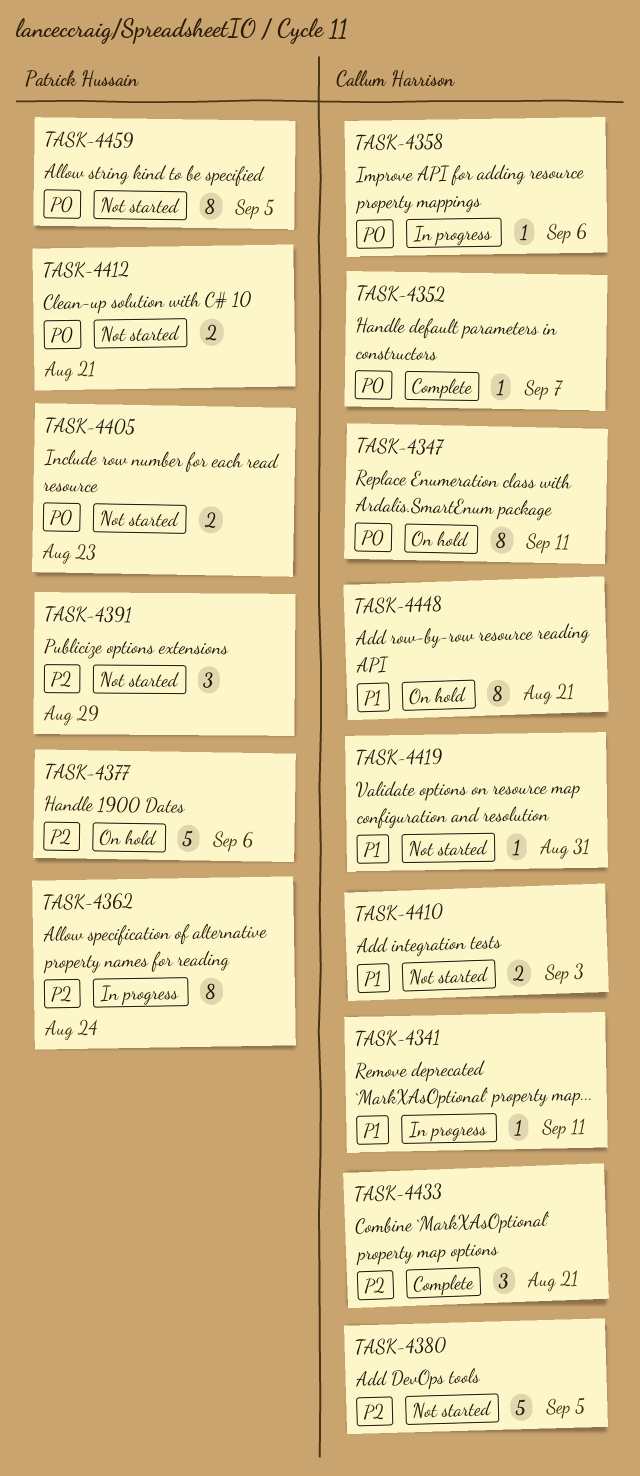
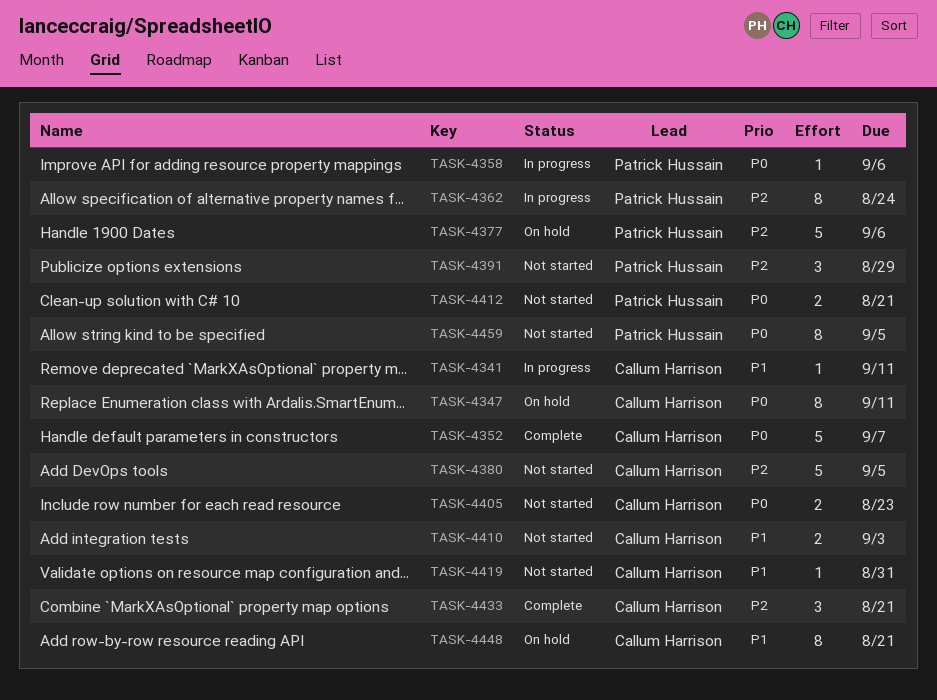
TASK-4352, estimate: 1 -> 5
TASK-4358, owner: Callum Harrison -> Patrick Hussain
TASK-4405, owner: Patrick Hussain -> Callum Harrison

